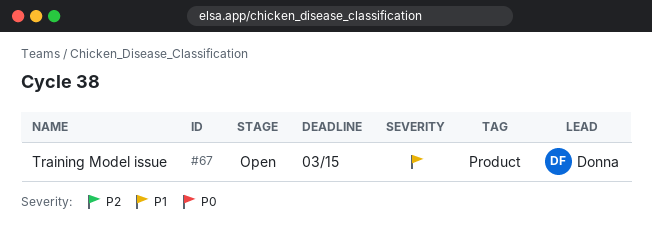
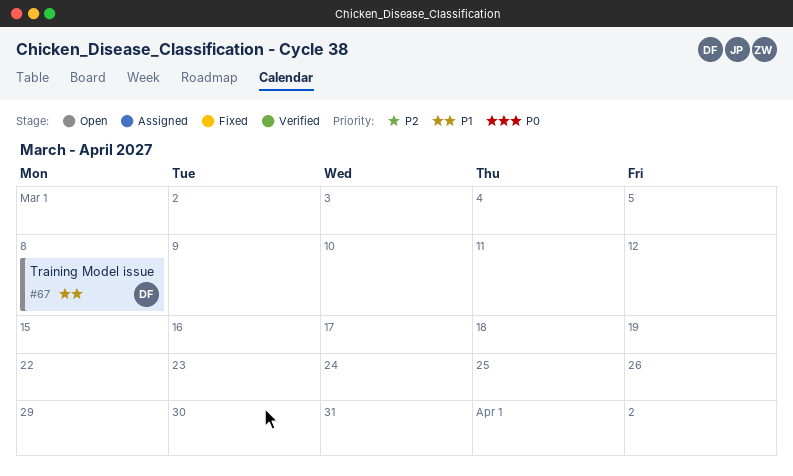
#67, due: Mar 15 -> Mar 8

